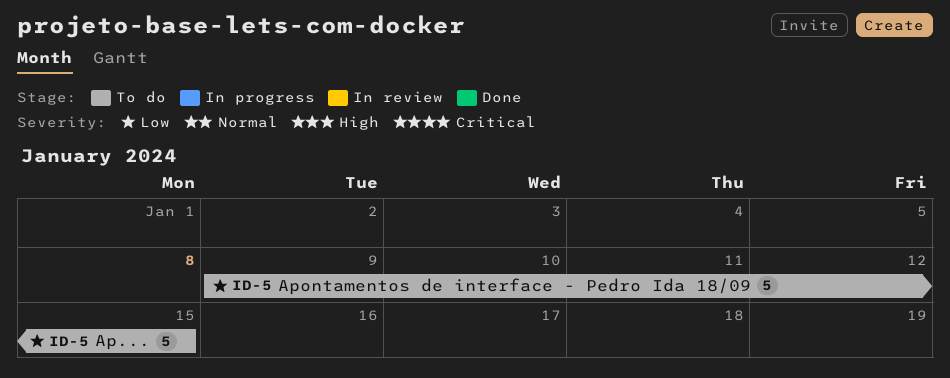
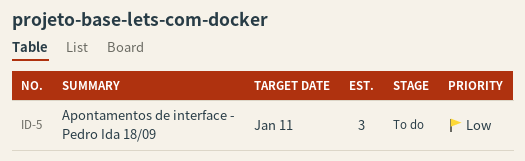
ID-5, estimate: 5 -> 3
ID-5, due: Jan 15 -> Jan 11

